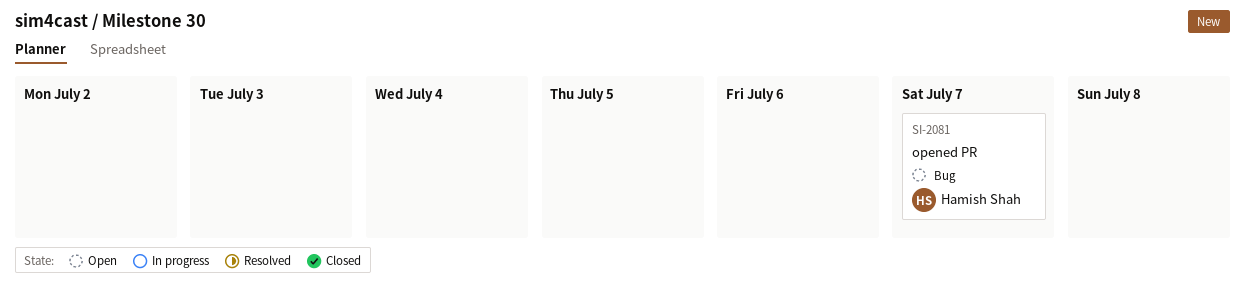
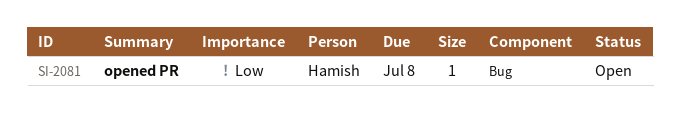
SI-2081, due: Jul 7 -> Jul 8

